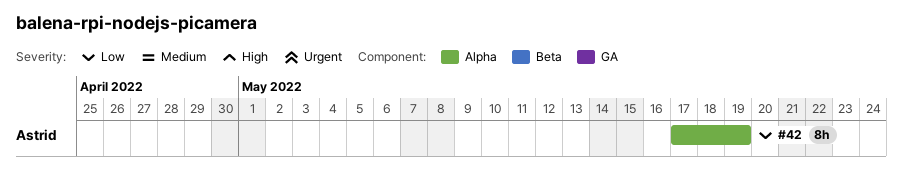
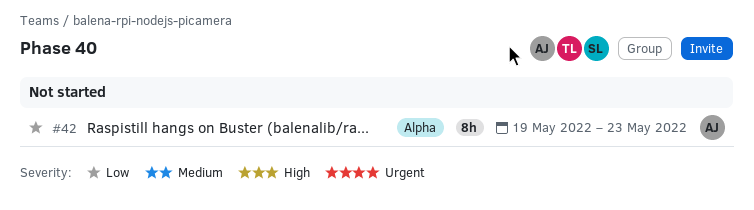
#42, start: May 17 -> May 19
#42, due: May 19 -> May 23

